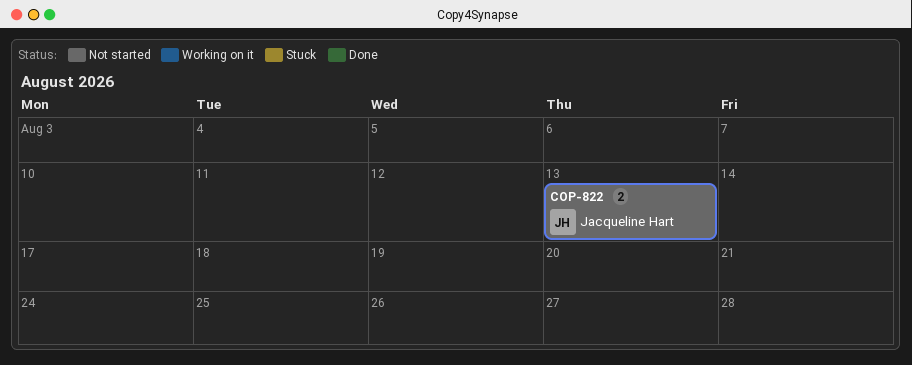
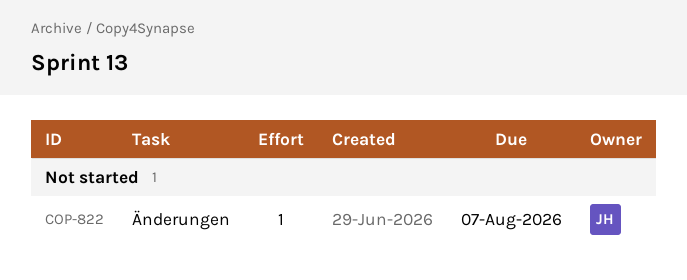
COP-822, estimate: 2 -> 1
COP-822, due: Aug 13 -> Aug 7

